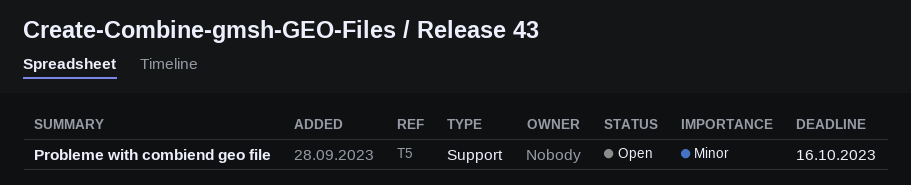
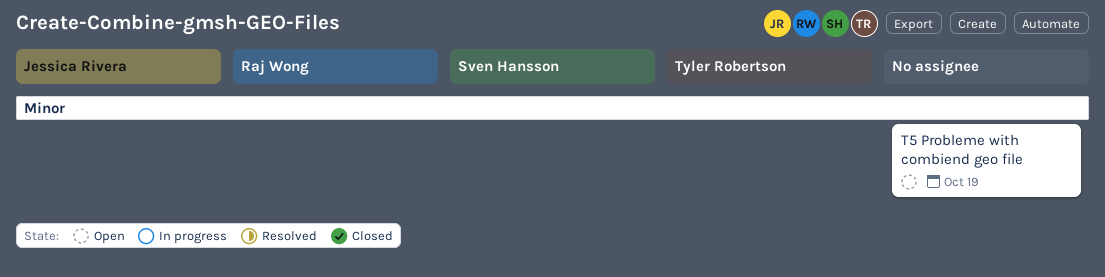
T5, due: Oct 16 -> Oct 19

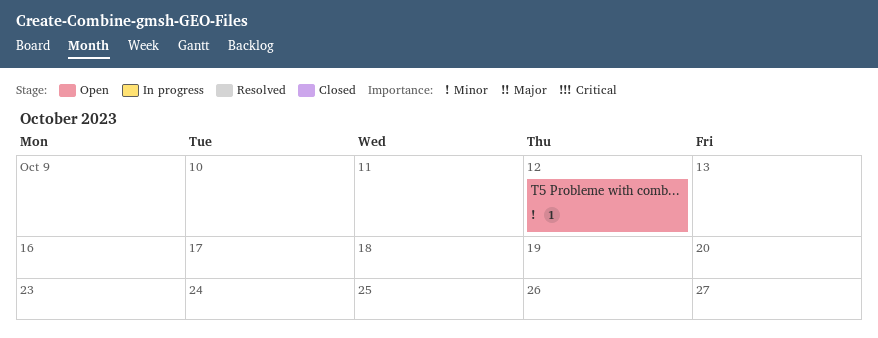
T5, due: Oct 19 -> Oct 12

